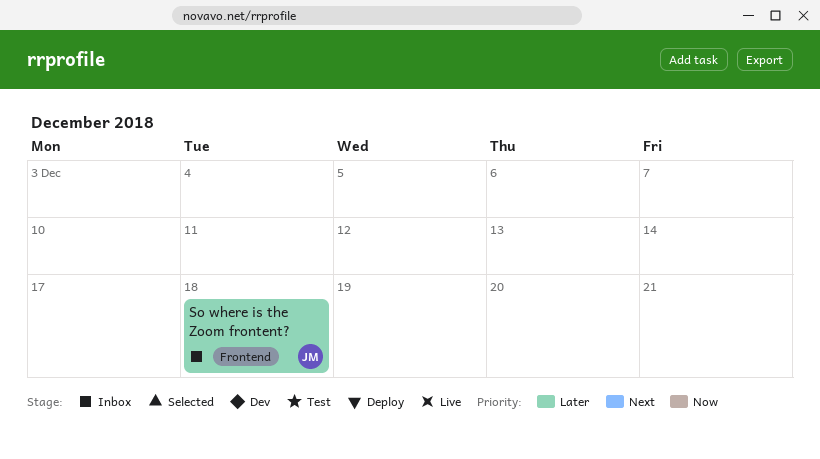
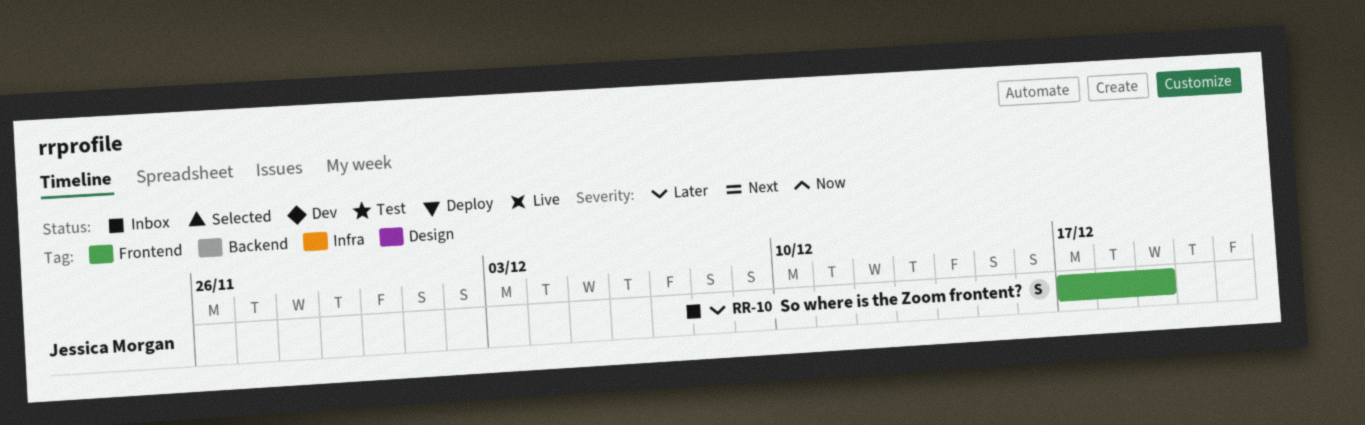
So where is the Zoom frontent?, due: Dec 18 -> Dec 19

